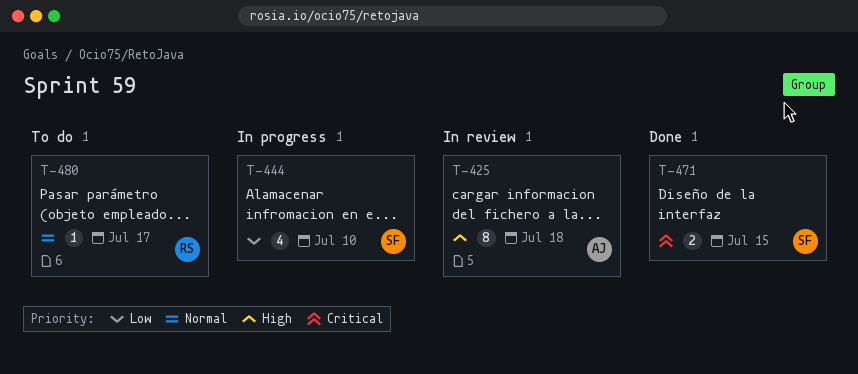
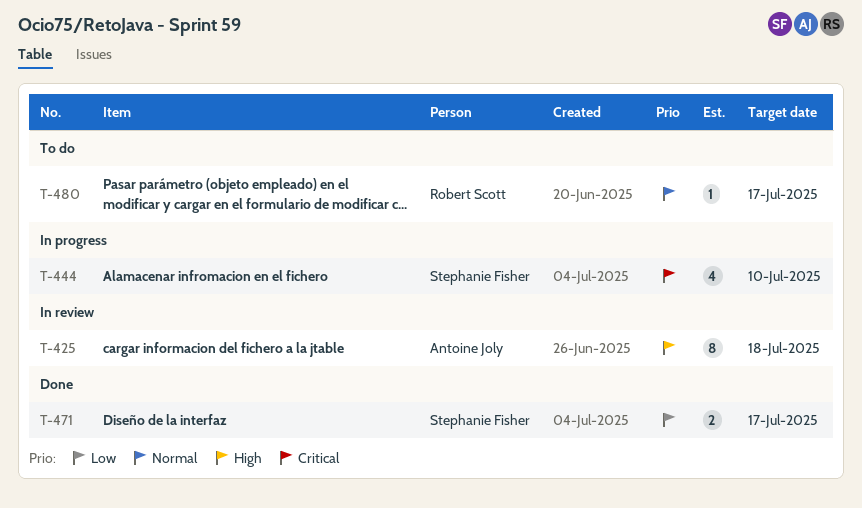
T-444, priority: Low -> Critical
T-471, priority: Critical -> Low
T-471, due: Jul 15 -> Jul 17

